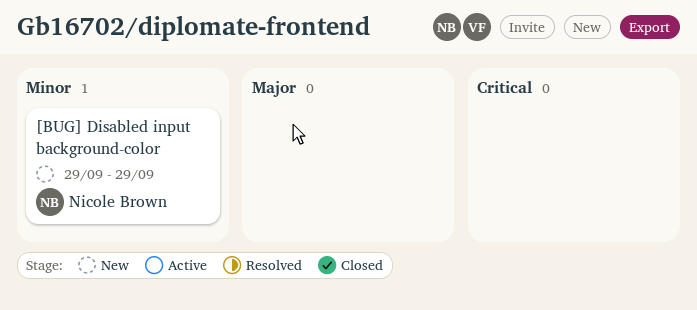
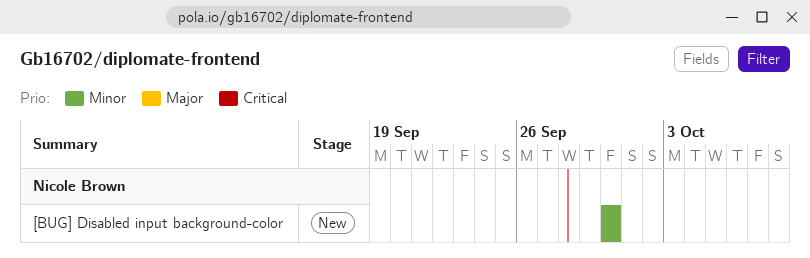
[BUG] Disabled input background-color, start: Sep 29 -> Sep 30
[BUG] Disabled input background-color, due: Sep 29 -> Sep 30

